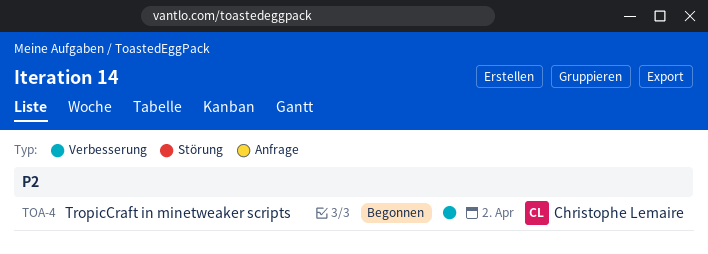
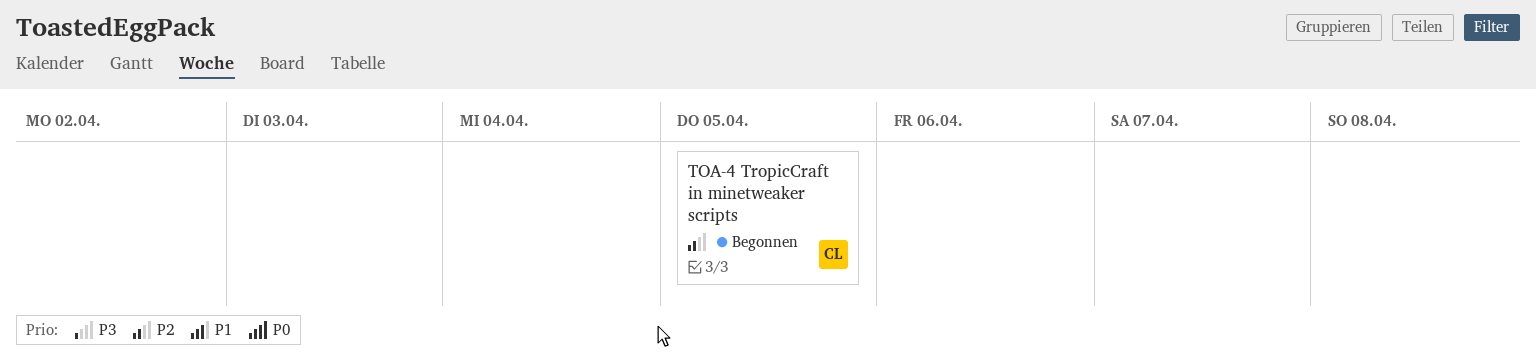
TOA-4, due: Apr 2 -> Apr 5

